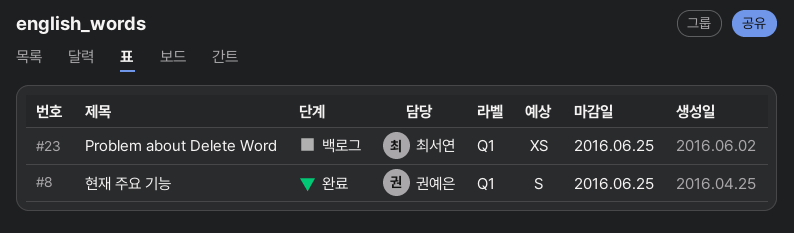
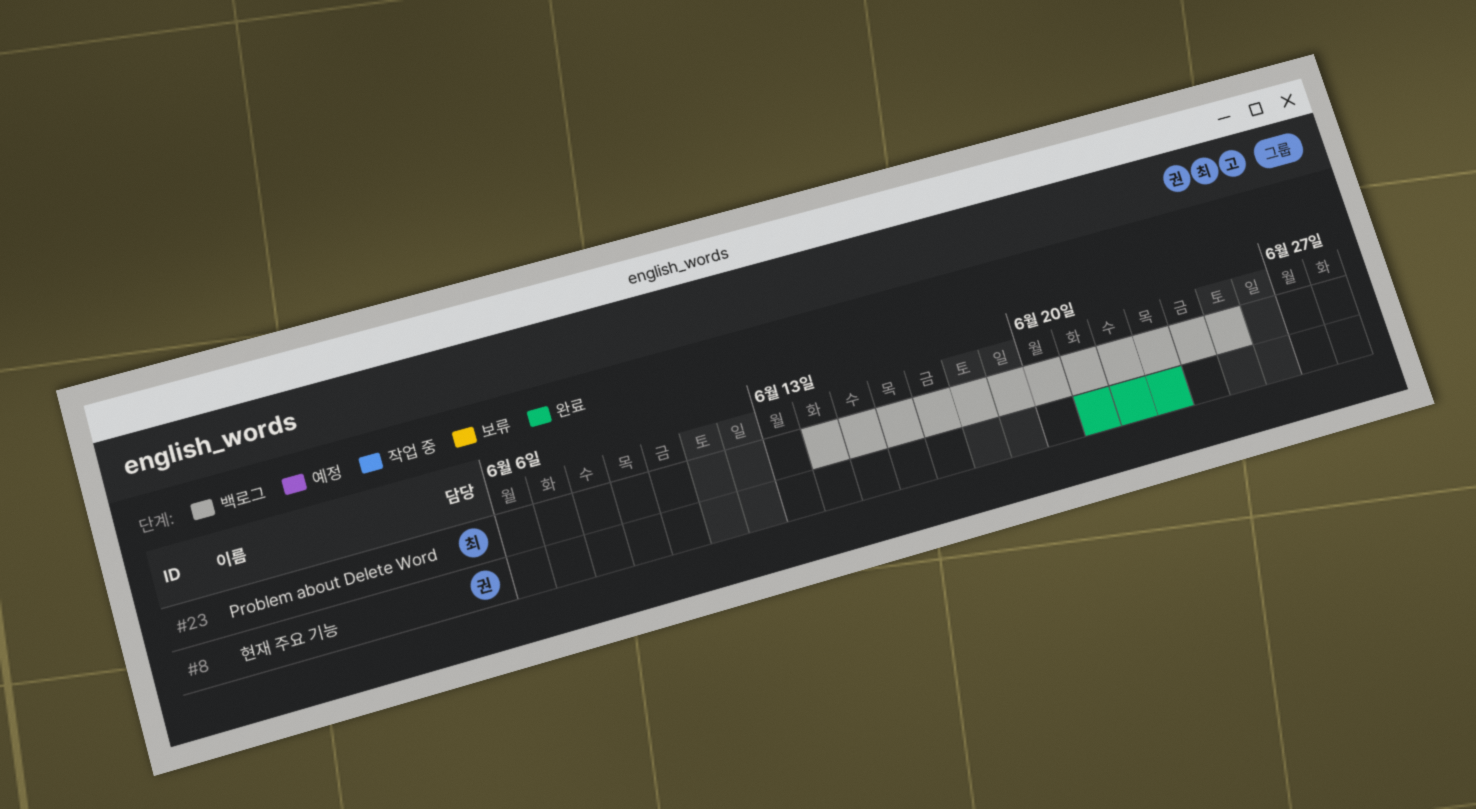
#8, due: Jun 25 -> Jun 23

